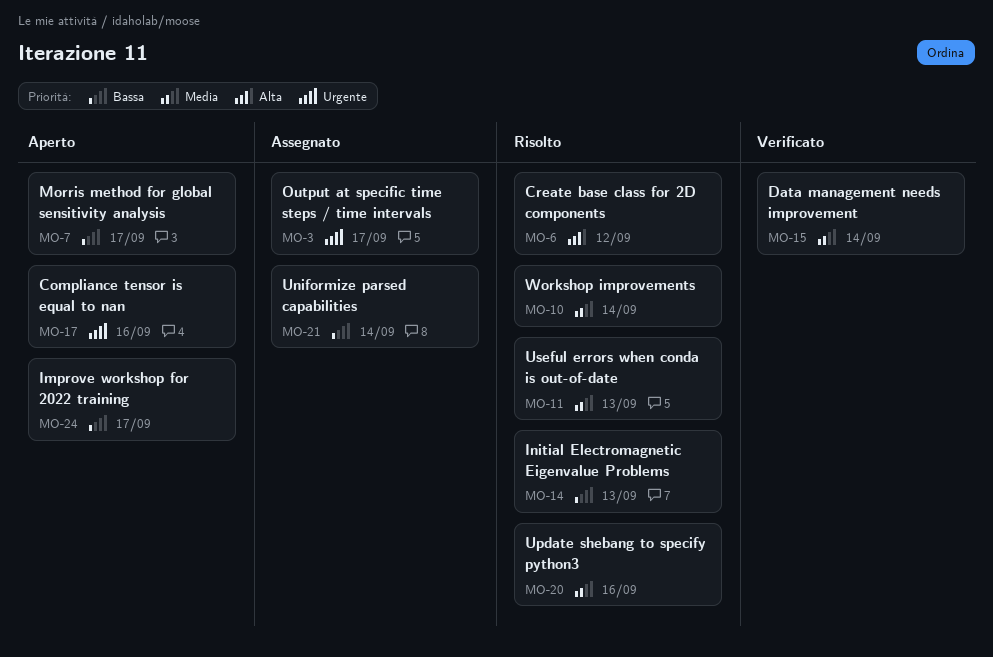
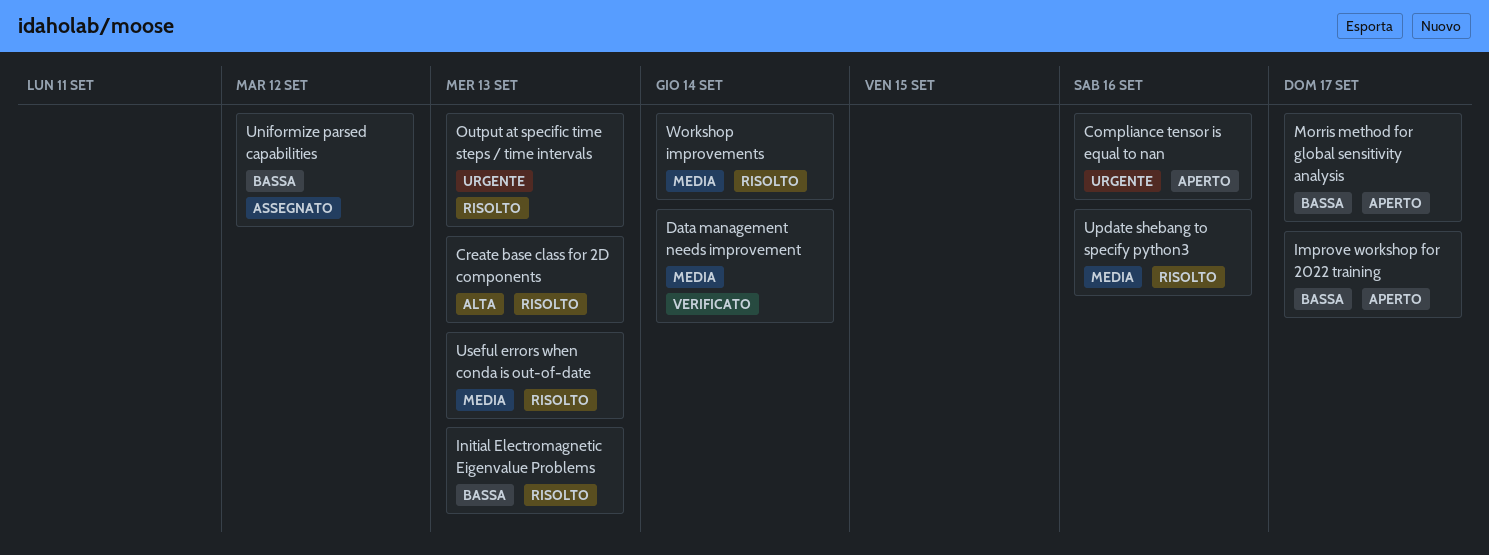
Create base class for 2D components, due: Sep 12 -> Sep 13
Output at specific time steps / time intervals, status: Assegnato -> Risolto
Output at specific time steps / time intervals, due: Sep 17 -> Sep 13
Uniformize parsed capabilities, due: Sep 14 -> Sep 12

